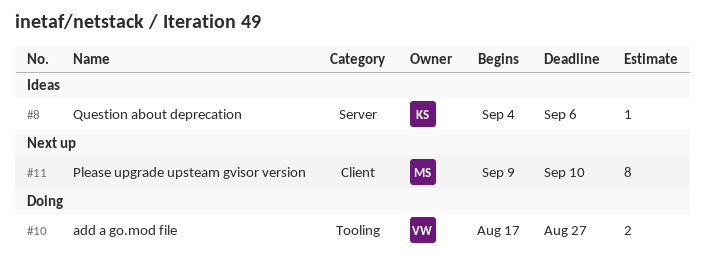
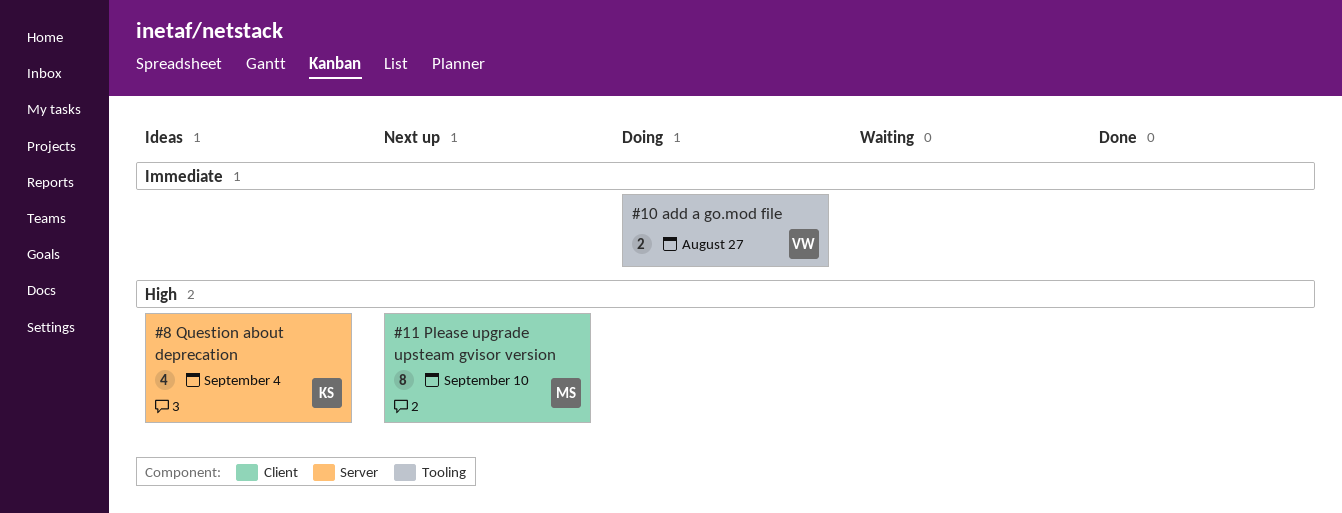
#8, estimate: 1 -> 4
#8, due: Sep 6 -> Sep 4

